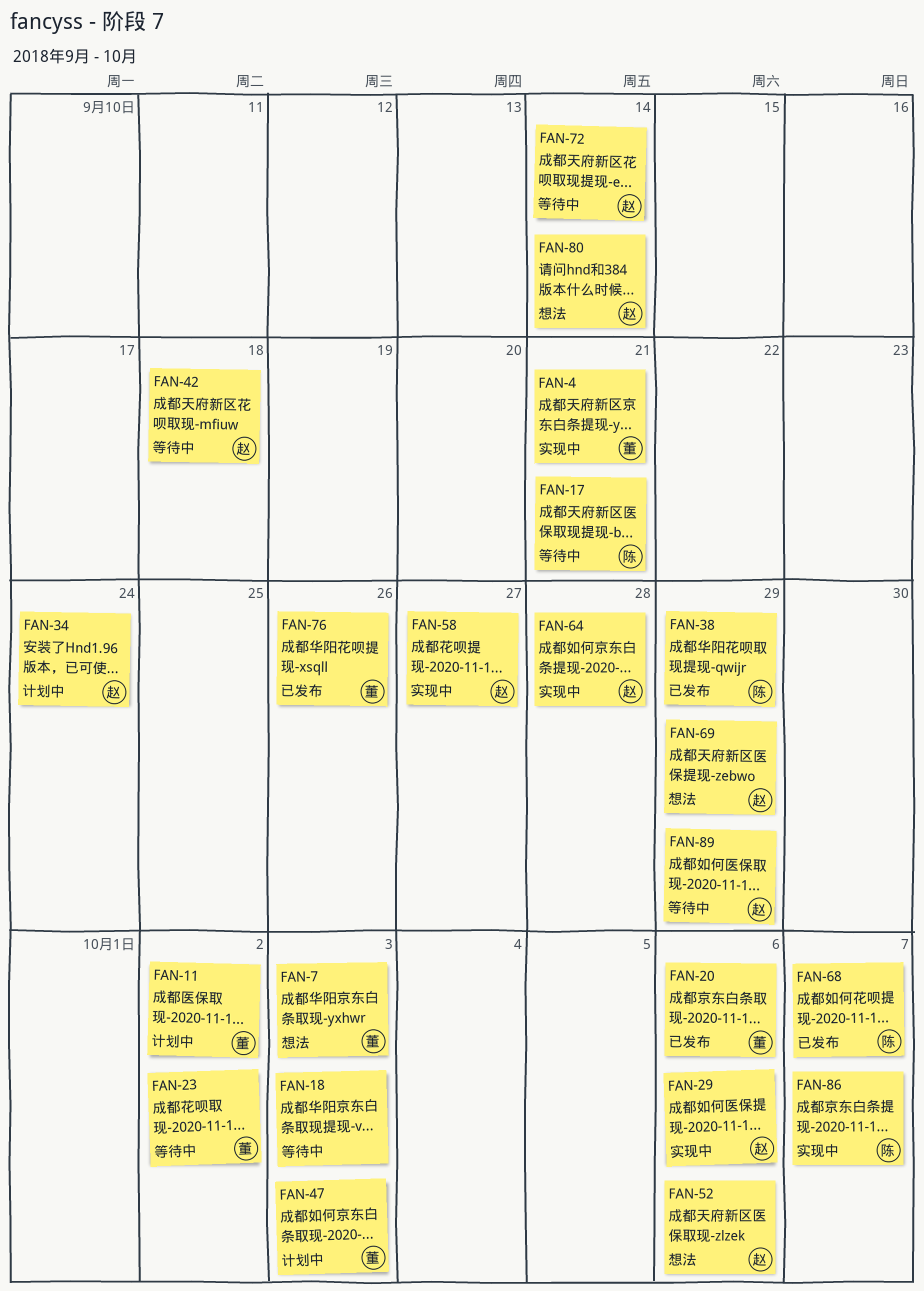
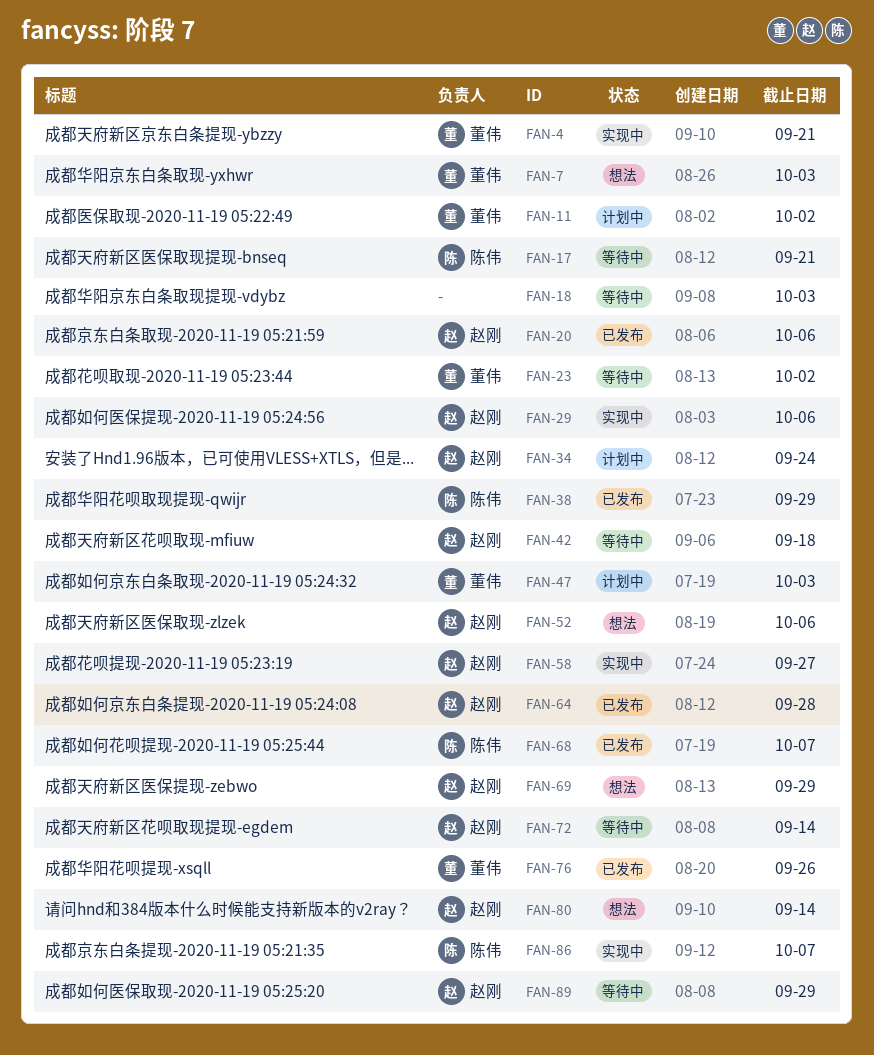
FAN-20, owner: 董伟 -> 赵刚
FAN-64, status: 实现中 -> 已发布

